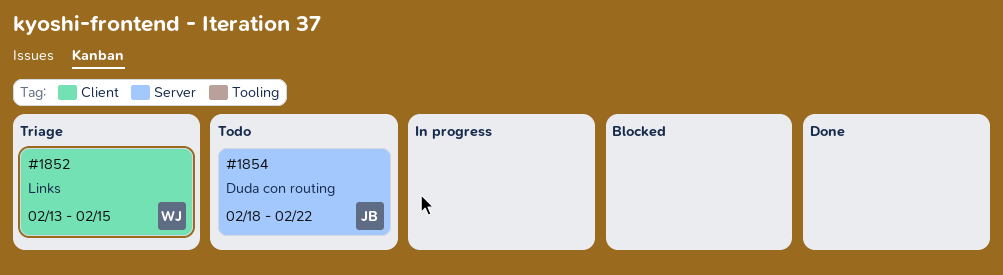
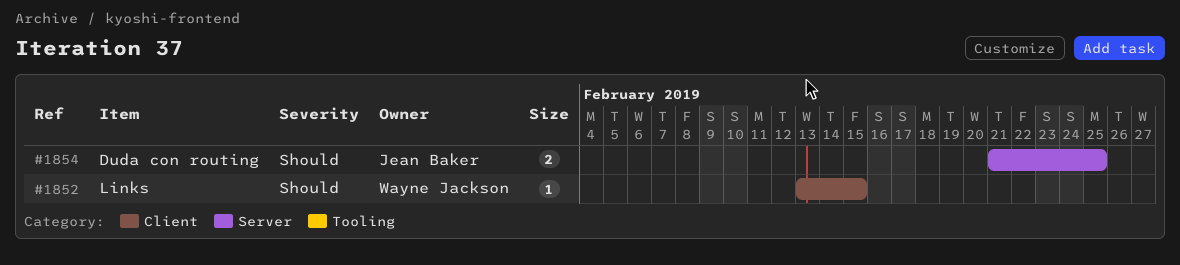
#1854, start: Feb 18 -> Feb 21
#1854, due: Feb 22 -> Feb 25

